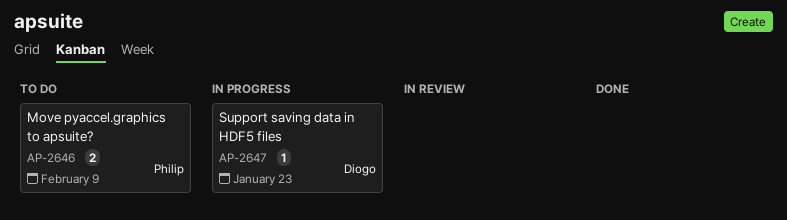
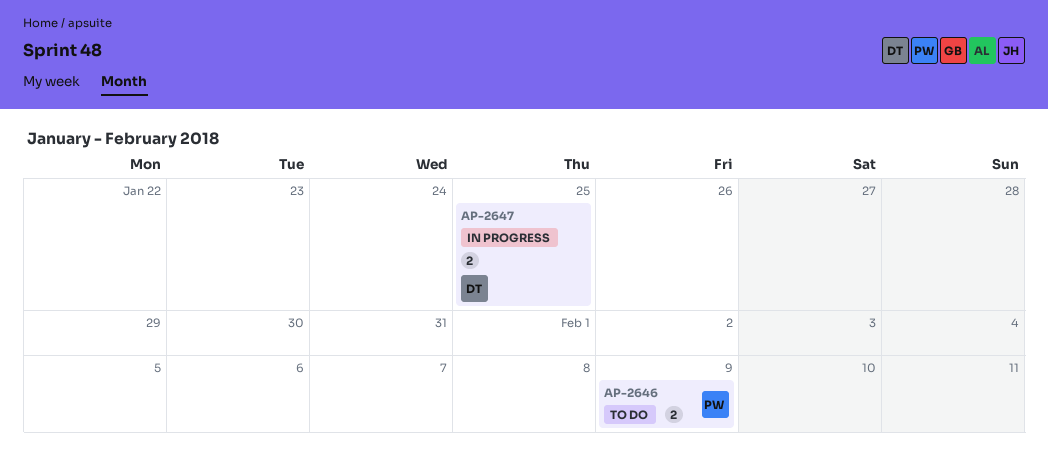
AP-2647, estimate: 1 -> 2
AP-2647, due: Jan 23 -> Jan 25

